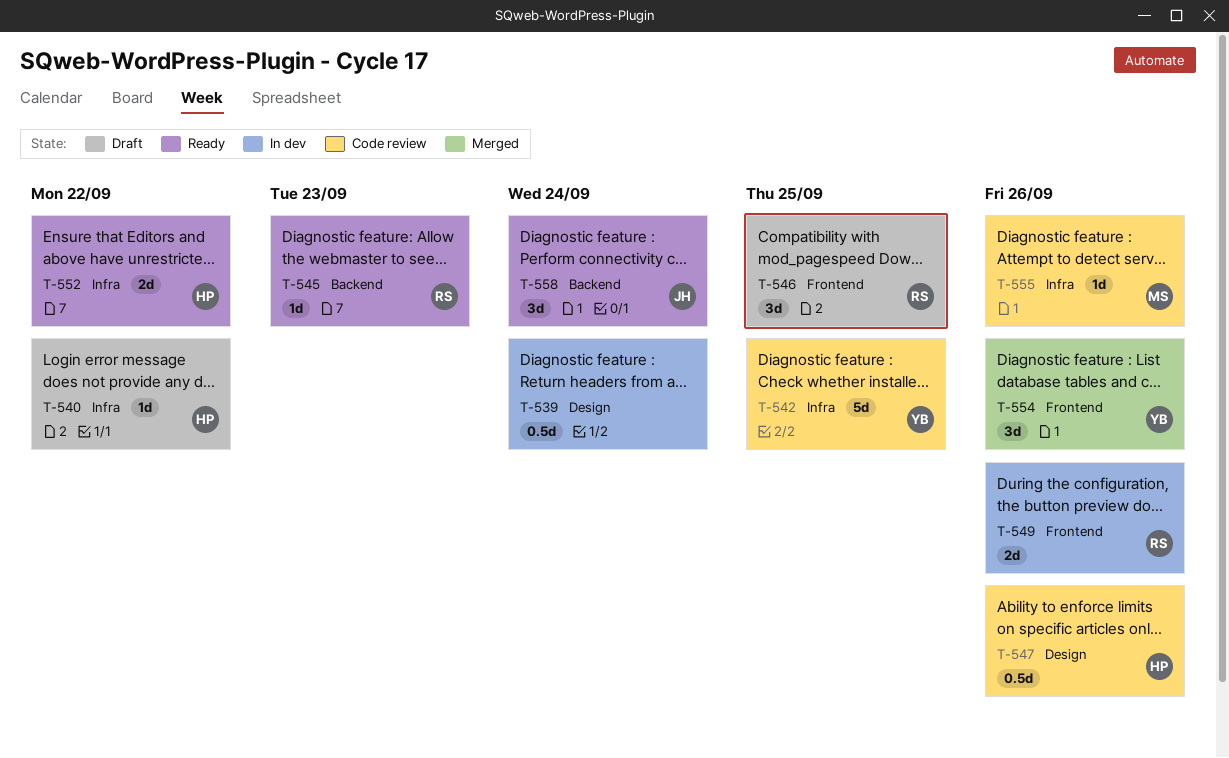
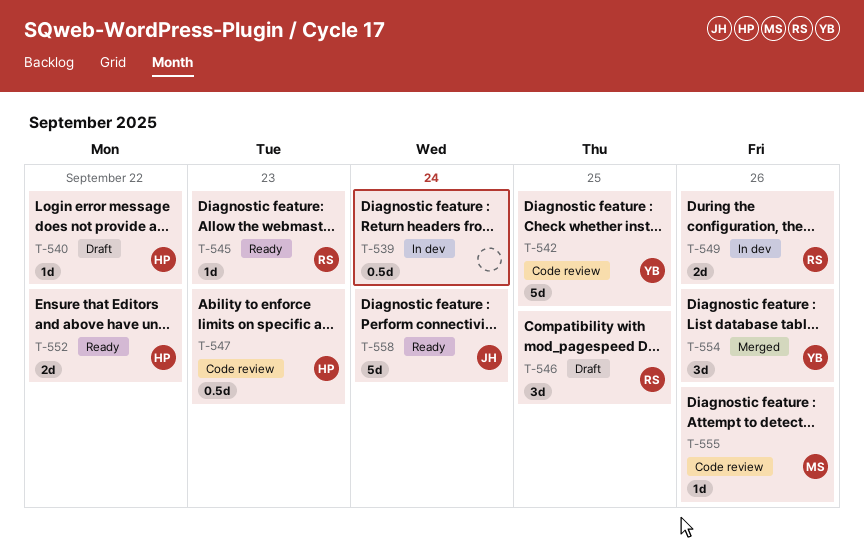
T-547, due: Sep 26 -> Sep 23
T-558, estimate: 3d -> 5d

